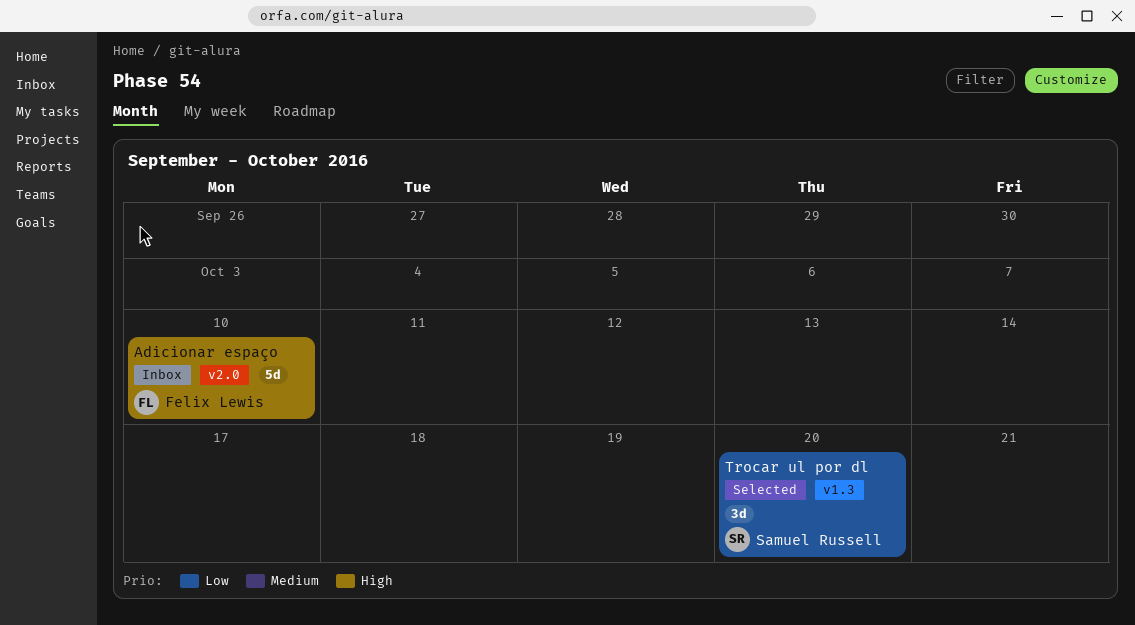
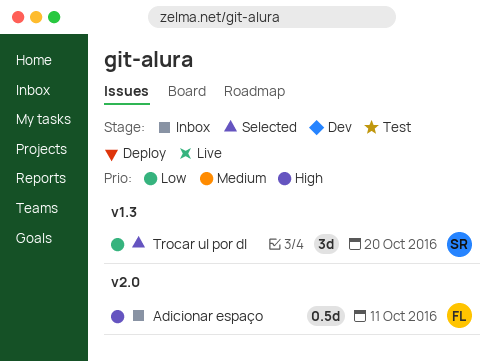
Adicionar espaço, estimate: 5d -> 0.5d
Adicionar espaço, due: Oct 10 -> Oct 11

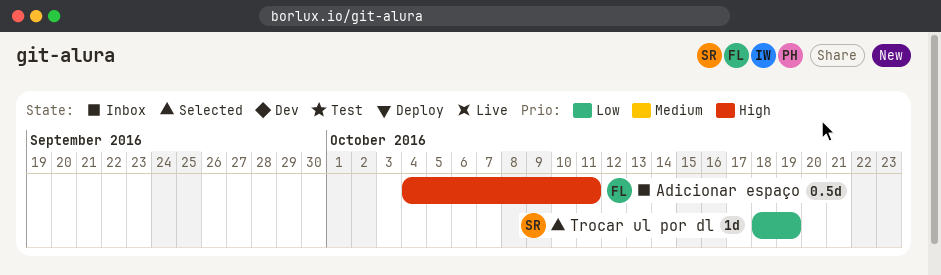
Trocar ul por dl, estimate: 3d -> 1d
Trocar ul por dl, due: Oct 20 -> Oct 19

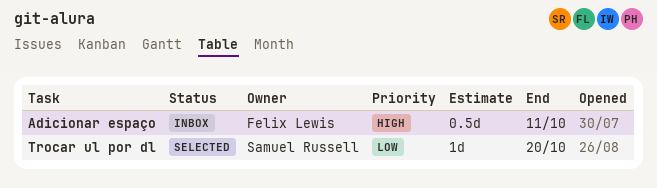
Trocar ul por dl, due: Oct 19 -> Oct 20

